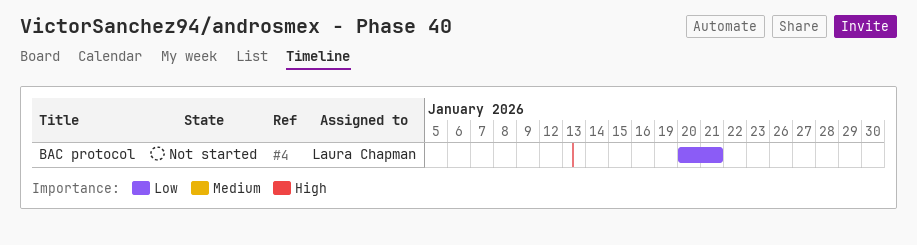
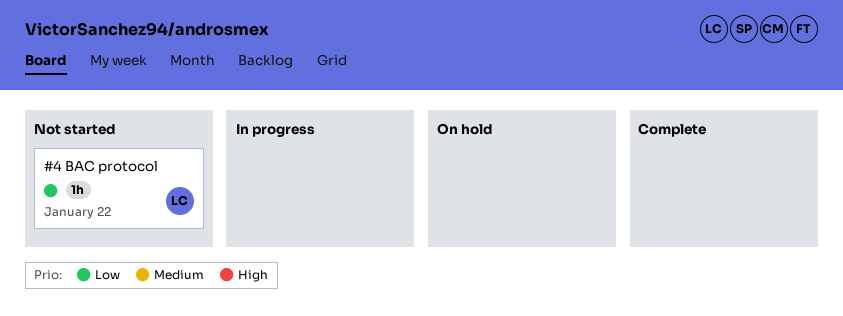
#4, due: Jan 21 -> Jan 22

